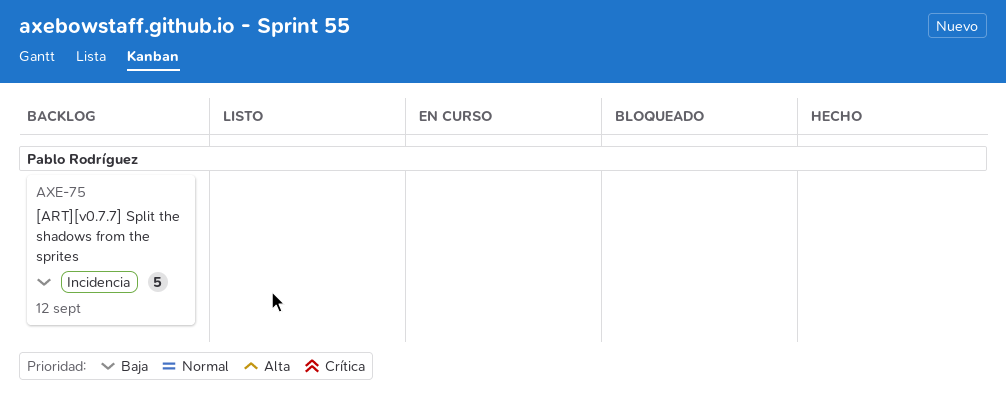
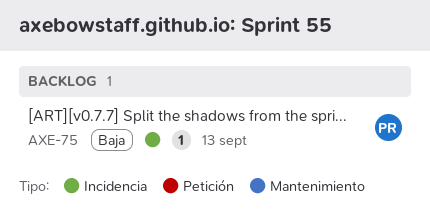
AXE-75, estimate: 5 -> 1
AXE-75, due: Sep 12 -> Sep 13

